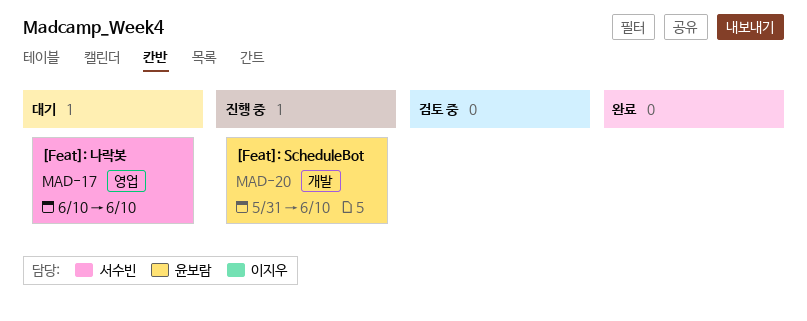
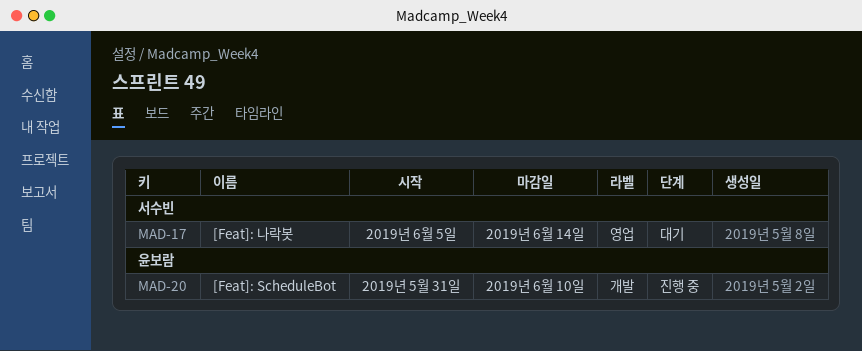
MAD-17, start: Jun 10 -> Jun 5
MAD-17, due: Jun 10 -> Jun 14

